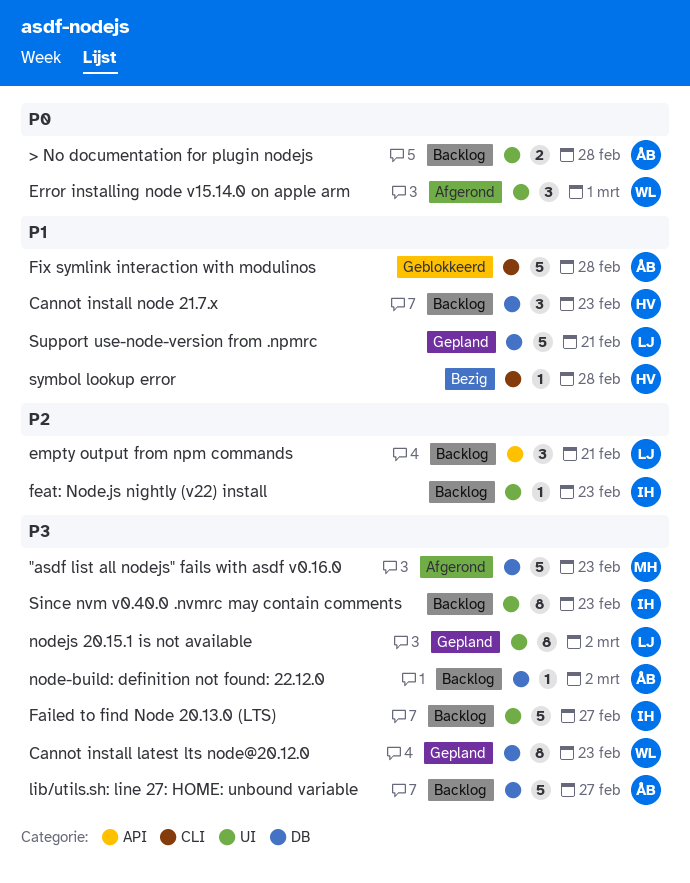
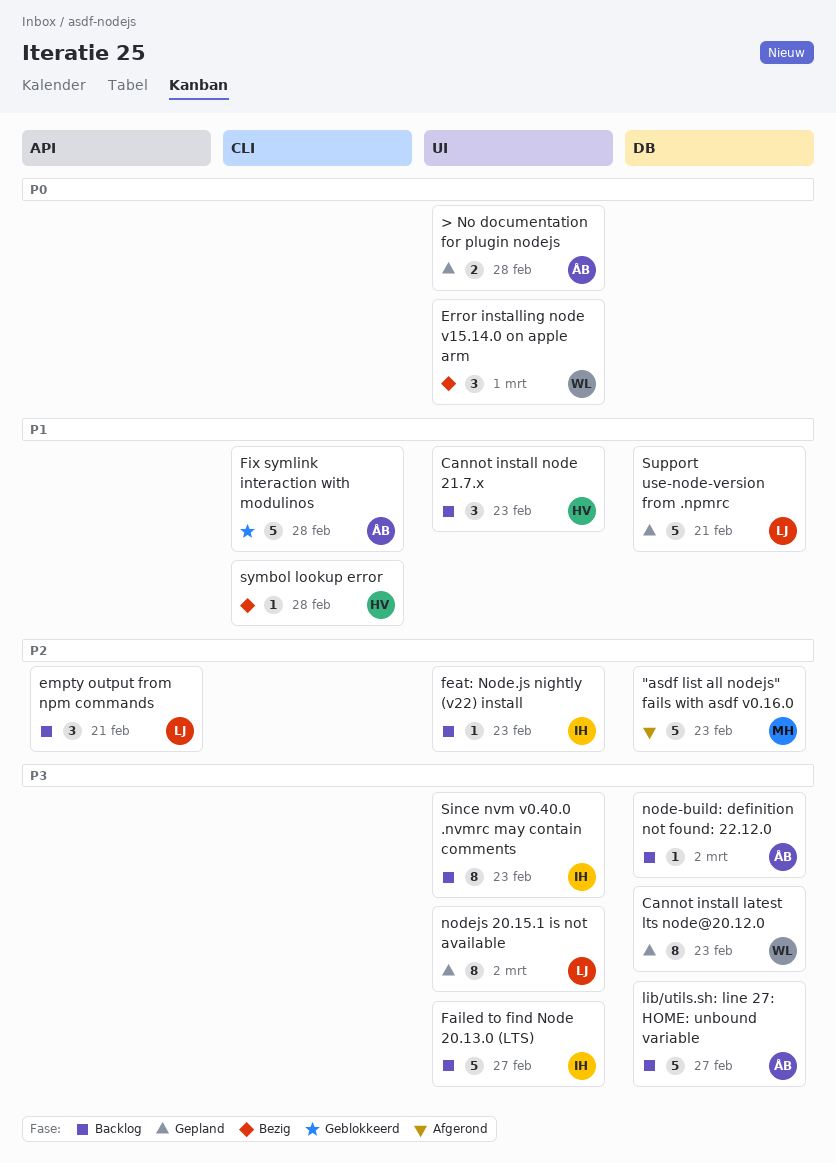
"asdf list all nodejs" fails with asdf v0.16.0, priority: P3 -> P2
> No documentation for plugin nodejs, status: Backlog -> Gepland
Cannot install node 21.7.x, label: DB -> UI
Error installing node v15.14.0 on apple arm, status: Afgerond -> Bezig

